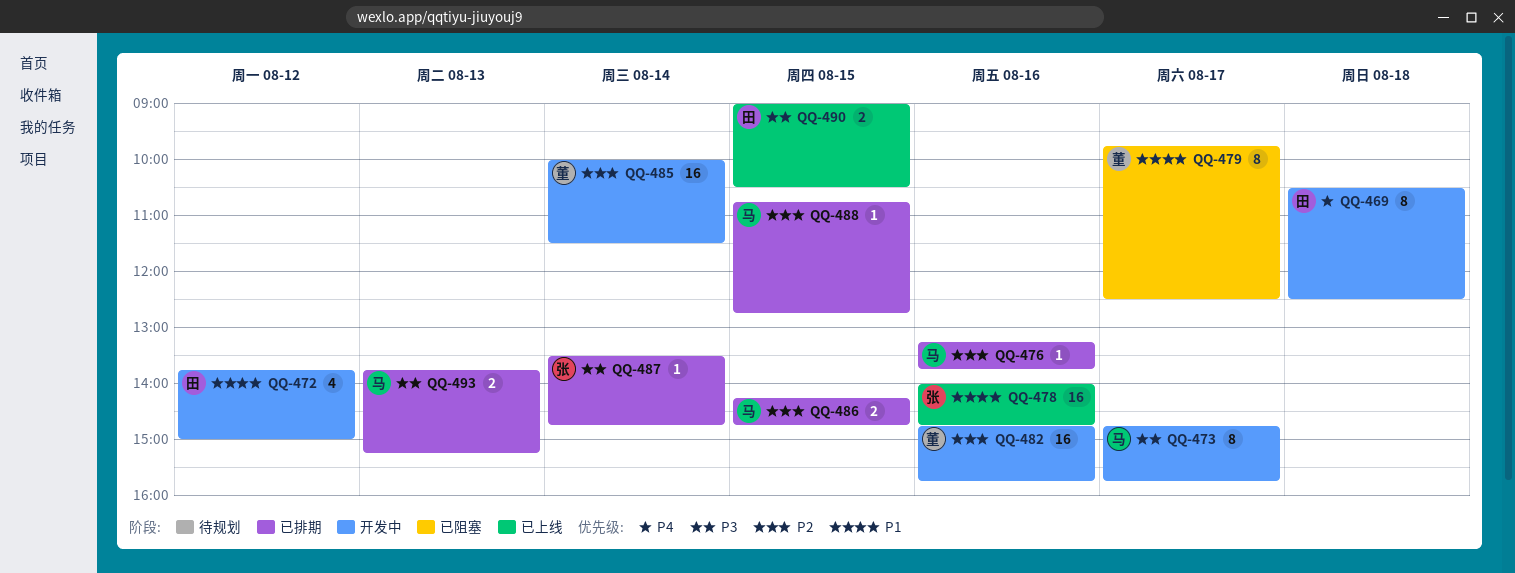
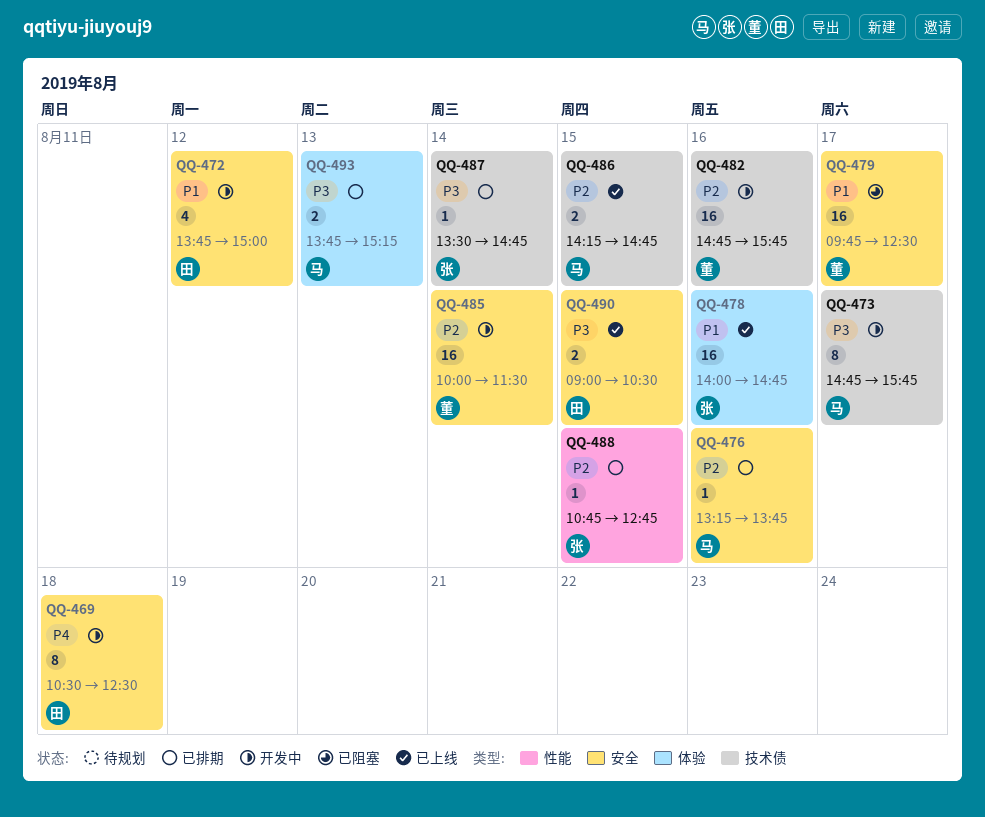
QQ-479, estimate: 8 -> 16
QQ-486, status: 已排期 -> 已上线
QQ-488, owner: 马 -> 张

